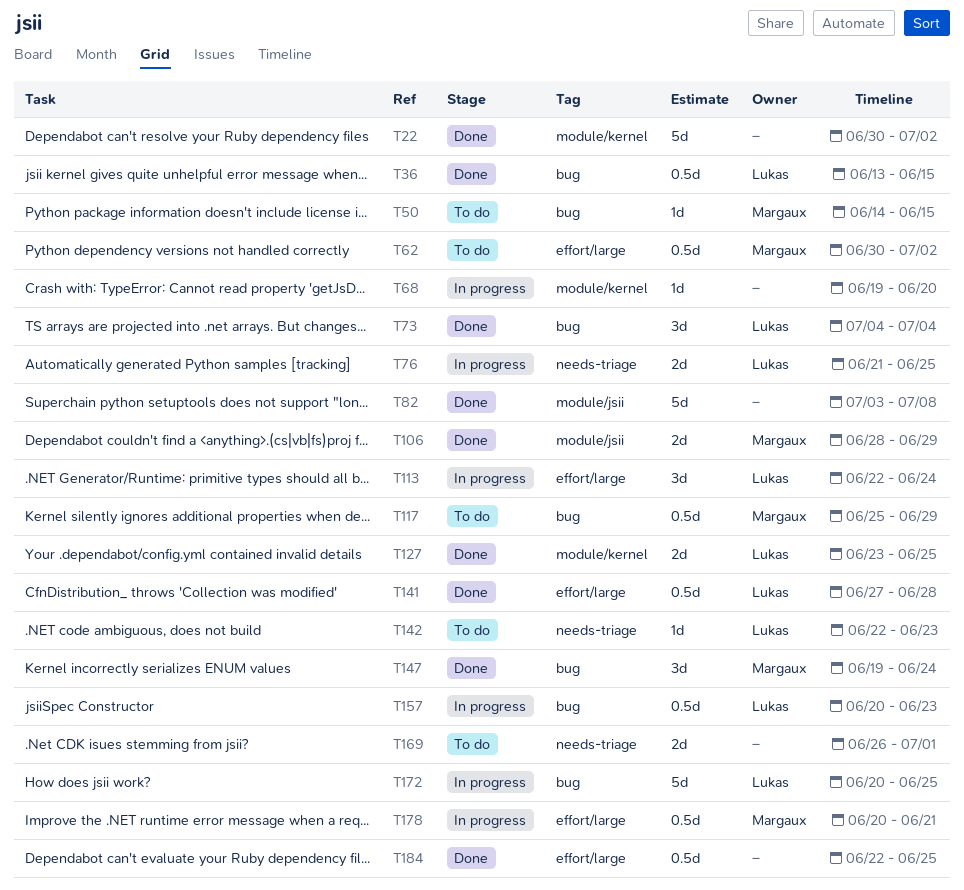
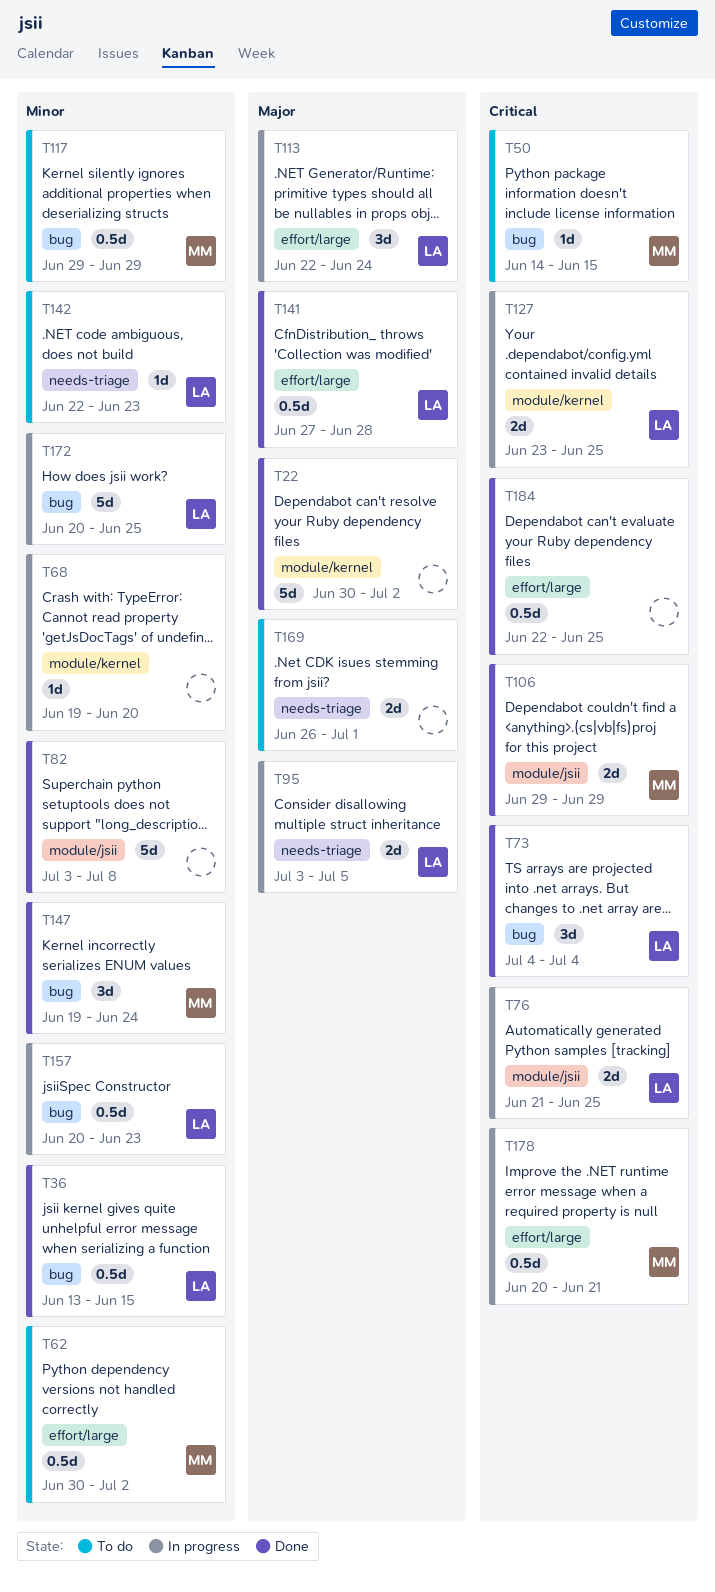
T76, label: needs-triage -> module/jsii
T95: none -> present
T106, start: Jun 28 -> Jun 29
T117, start: Jun 25 -> Jun 29
T127, status: Done -> In progress

